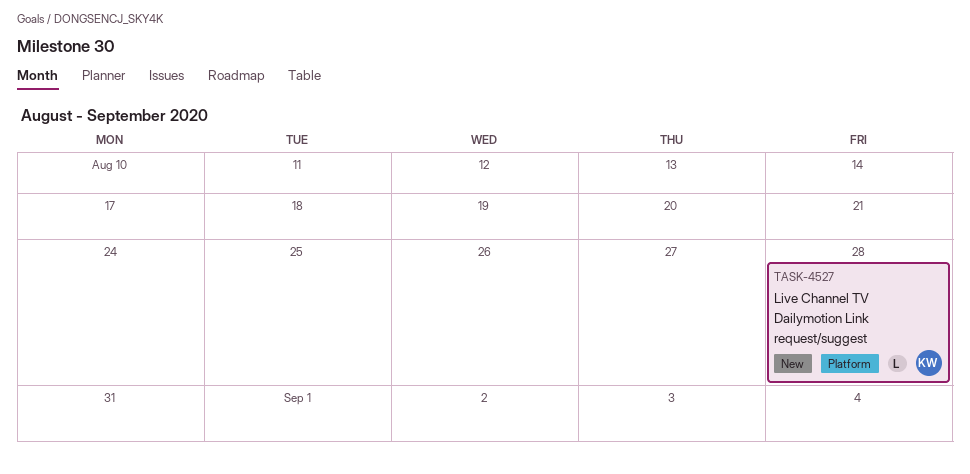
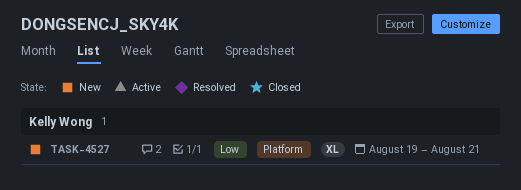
TASK-4527, estimate: L -> XL
TASK-4527, due: Aug 28 -> Aug 21

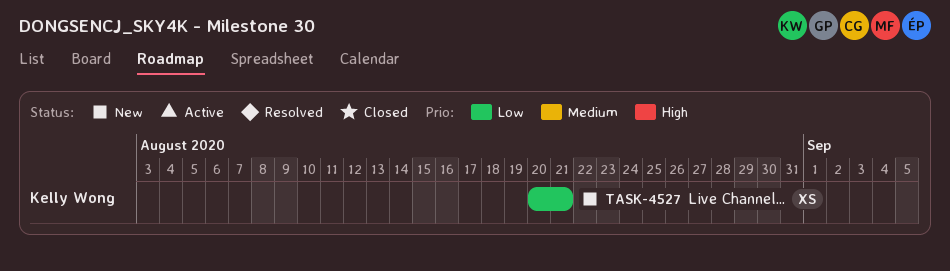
TASK-4527, estimate: XL -> XS
TASK-4527, start: Aug 19 -> Aug 20

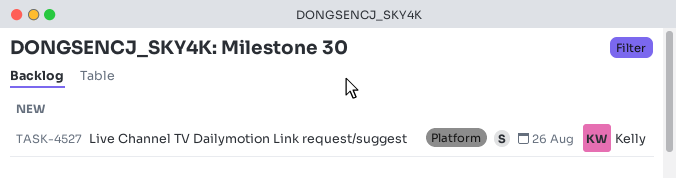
TASK-4527, estimate: XS -> S
TASK-4527, due: Aug 21 -> Aug 26

